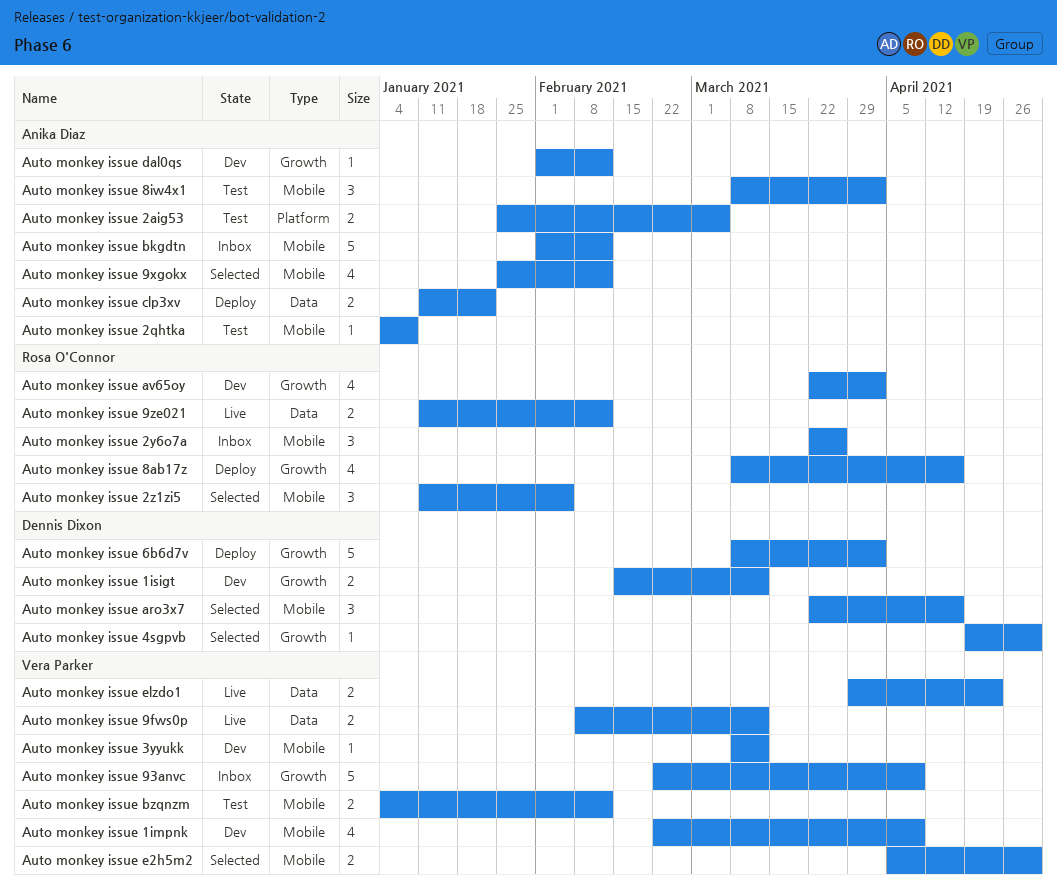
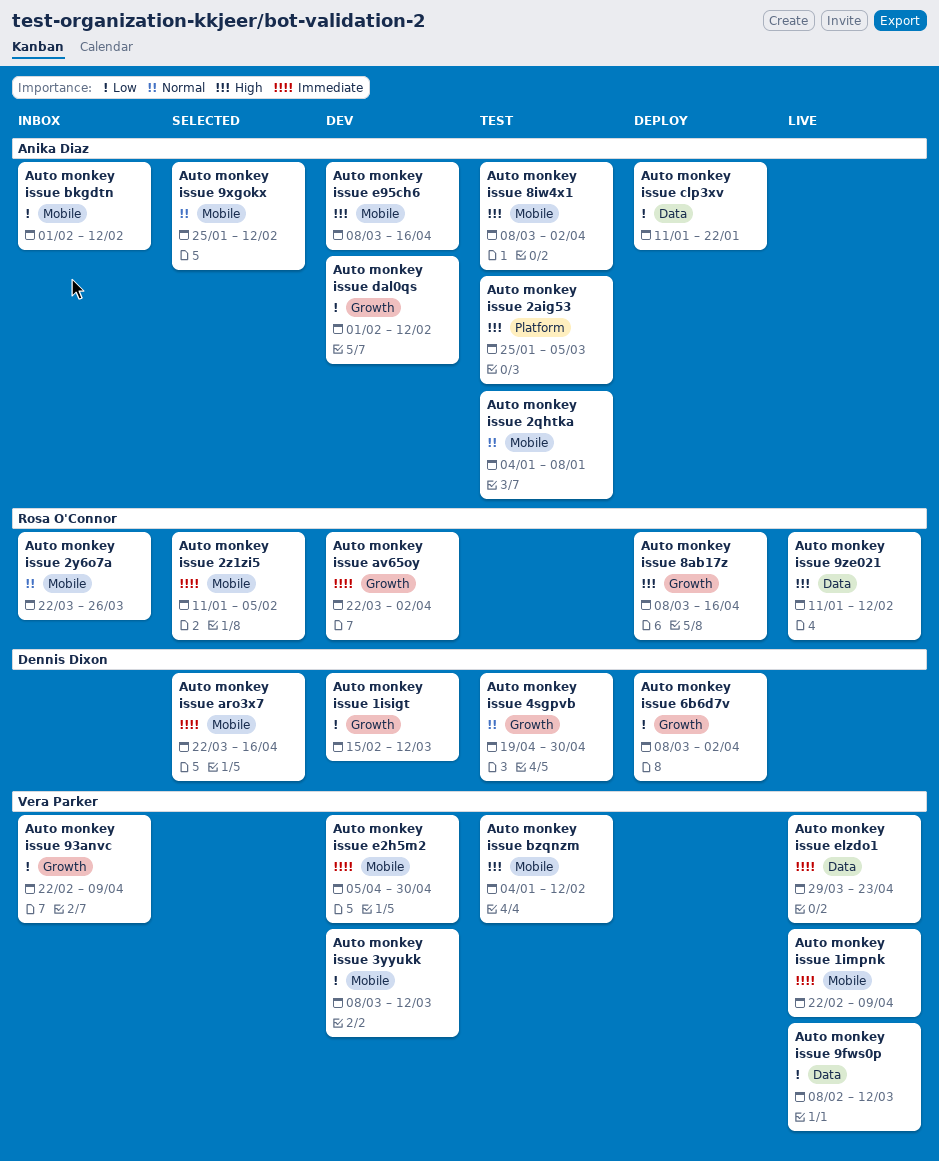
Auto monkey issue 1impnk, status: Dev -> Live
Auto monkey issue 4sgpvb, status: Selected -> Test
Auto monkey issue e2h5m2, status: Selected -> Dev
Auto monkey issue e95ch6: none -> present

